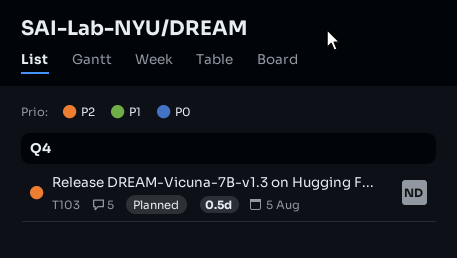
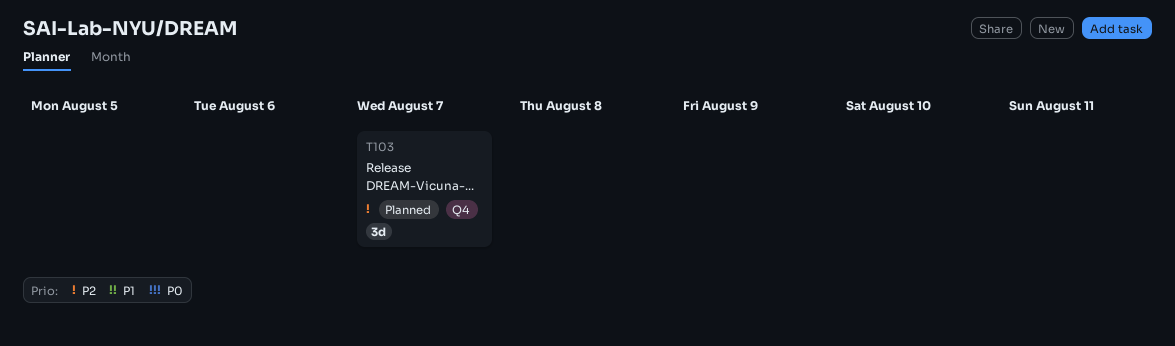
T103, estimate: 0.5d -> 3d
T103, due: Aug 5 -> Aug 7

